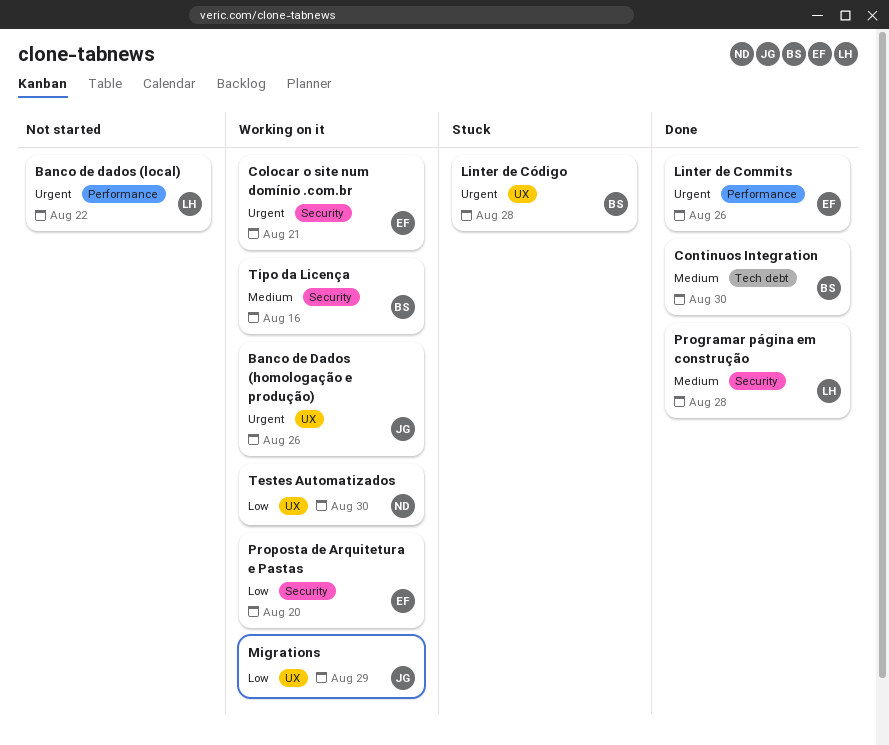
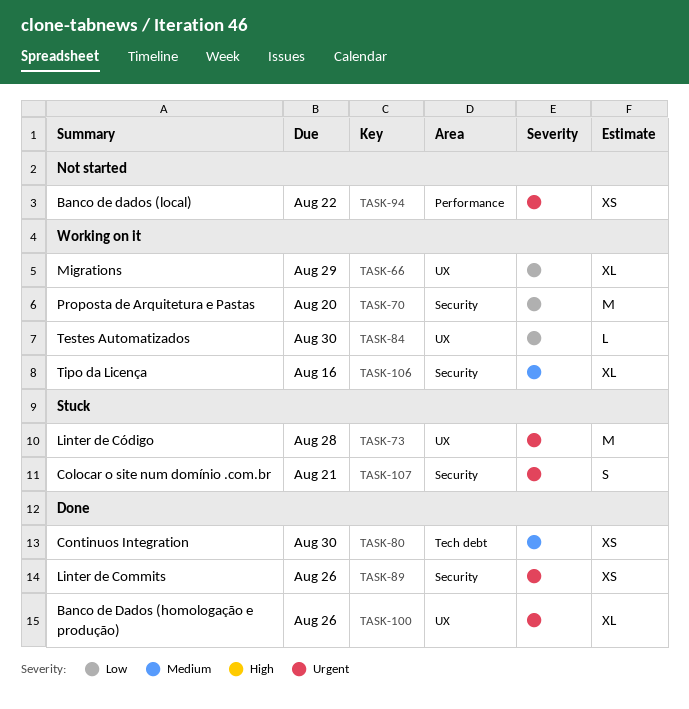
Banco de Dados (homologação e produção), status: Working on it -> Done
Colocar o site num domínio .com.br, status: Working on it -> Stuck
Linter de Commits, label: Performance -> Security
Programar página em construção: present -> none

